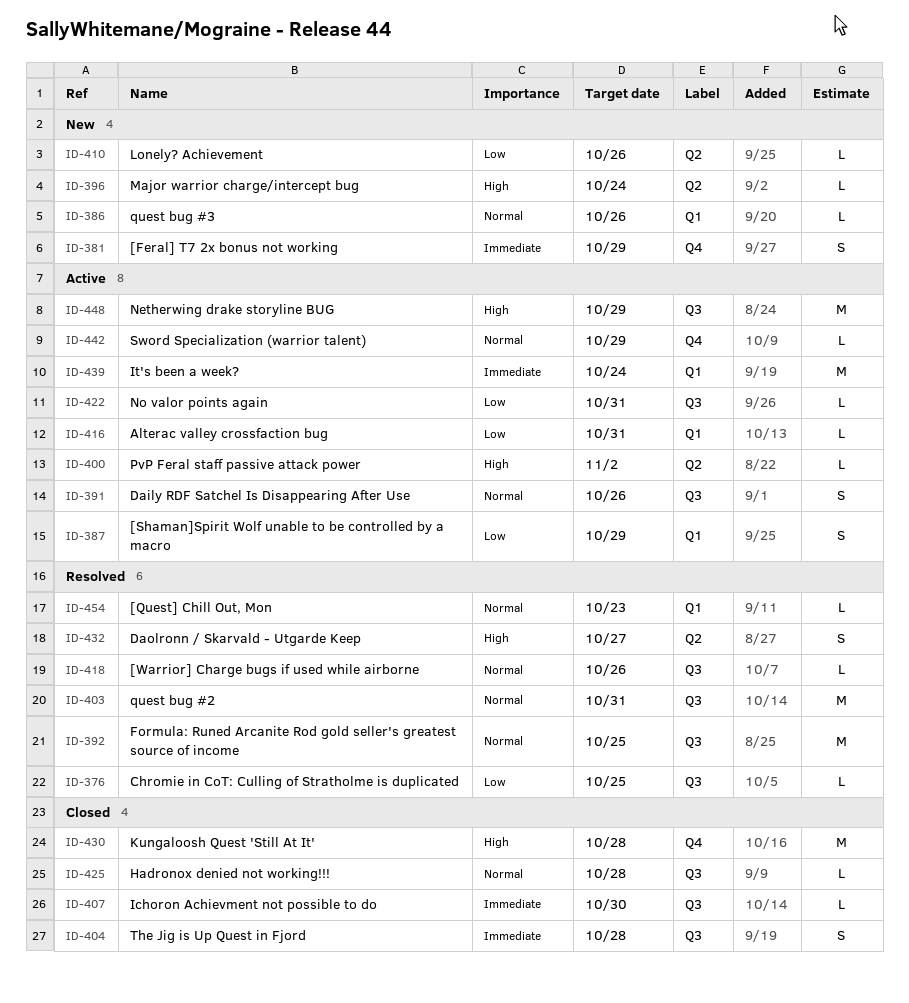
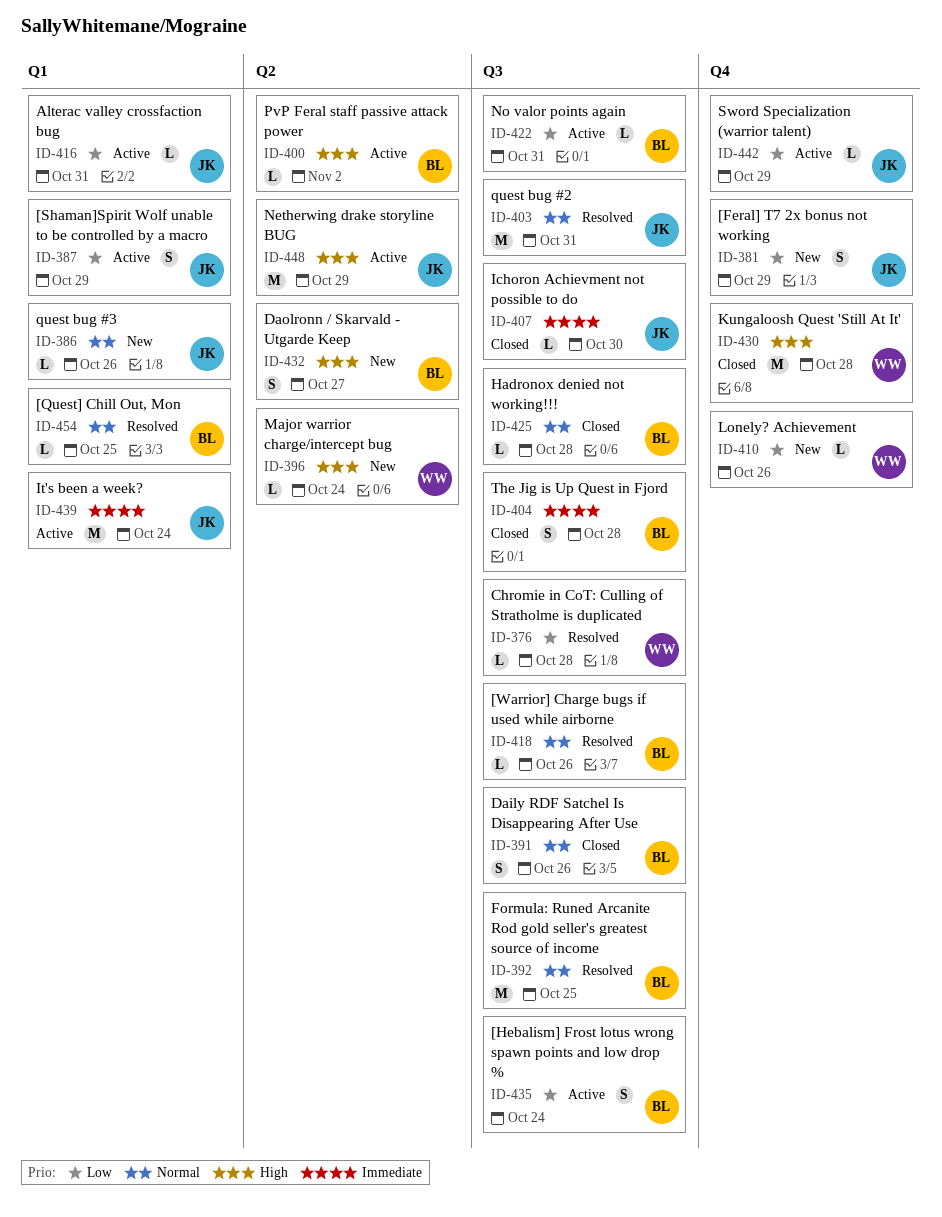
ID-376, due: Oct 25 -> Oct 28
ID-381, priority: Immediate -> Low
ID-391, status: Active -> Closed
ID-410, label: Q2 -> Q4
ID-432, status: Resolved -> New
ID-435: none -> present
ID-442, priority: Normal -> Low
ID-448, label: Q3 -> Q2
ID-454, due: Oct 23 -> Oct 25

